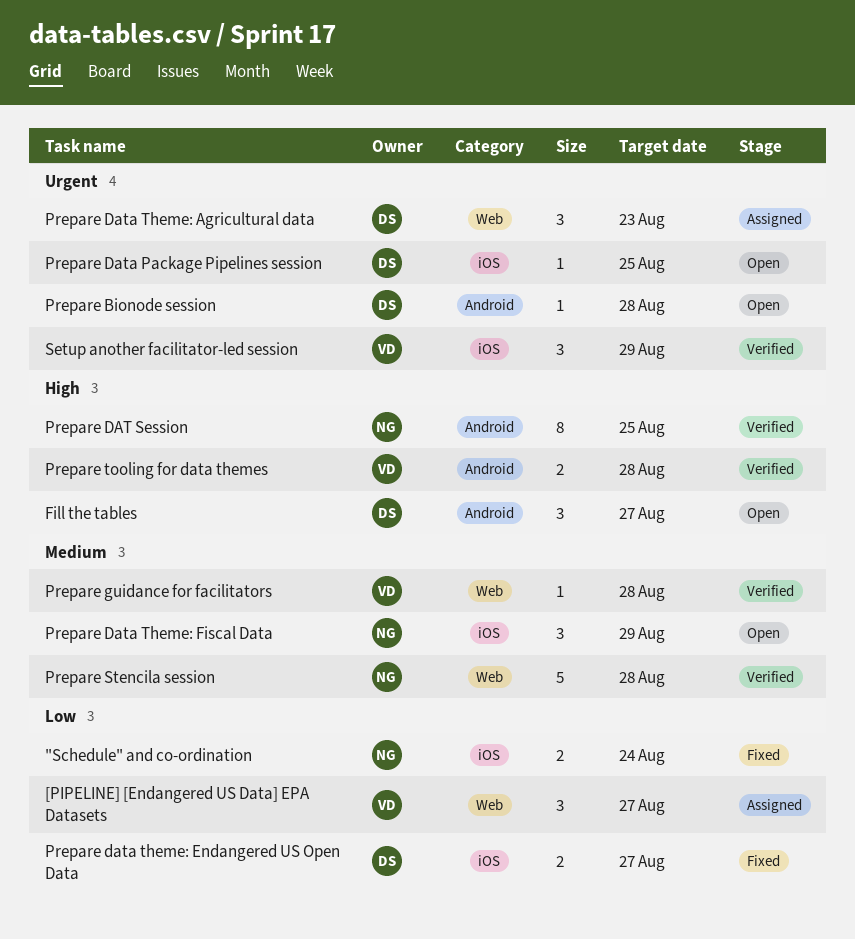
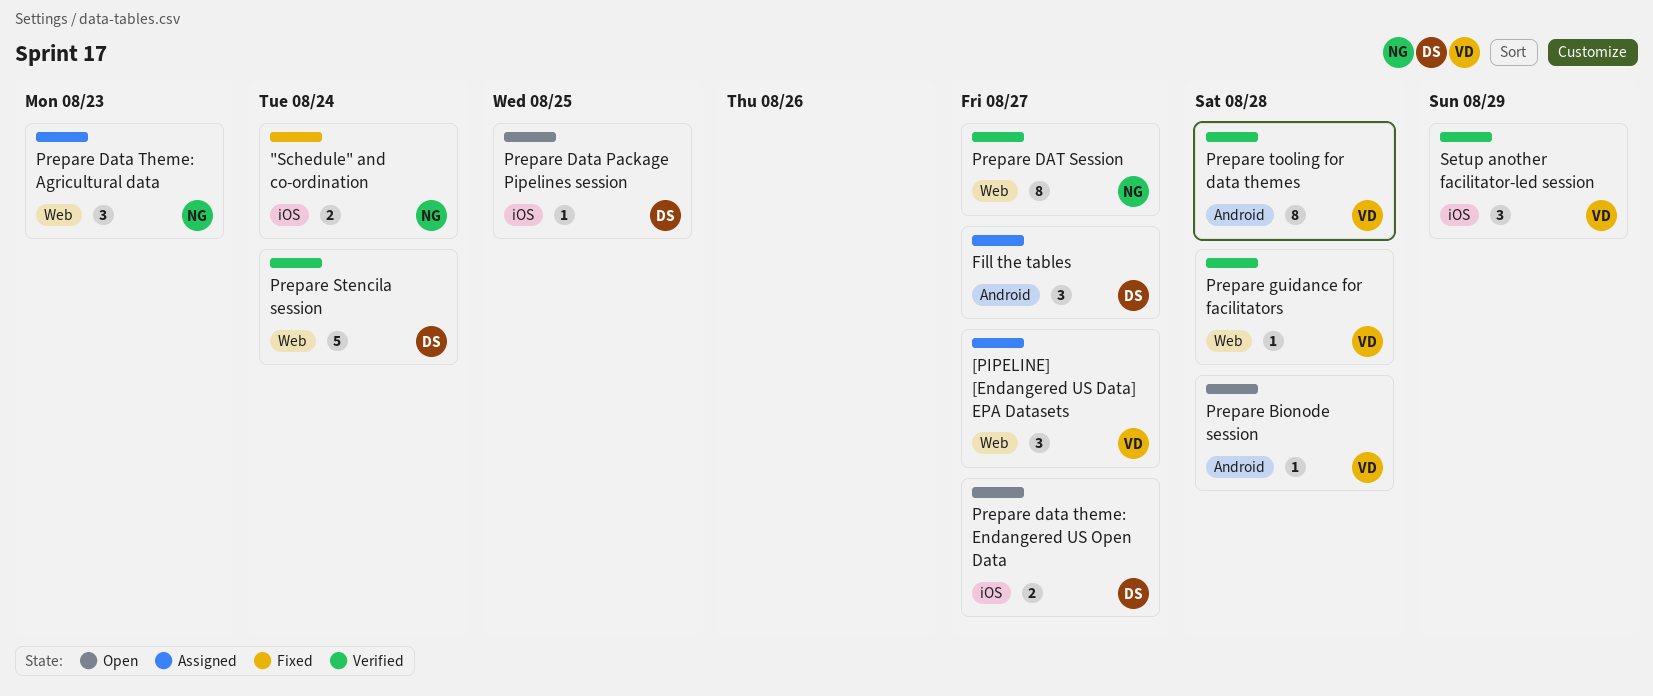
Fill the tables, status: Open -> Assigned
Prepare Bionode session, owner: DS -> VD
Prepare DAT Session, label: Android -> Web
Prepare DAT Session, due: Aug 25 -> Aug 27
Prepare Data Theme: Agricultural data, owner: DS -> NG
Prepare data theme: Endangered US Open Data, status: Fixed -> Open
Prepare Data Theme: Fiscal Data: present -> none
Prepare Stencila session, owner: NG -> DS
Prepare Stencila session, due: Aug 28 -> Aug 24
Prepare tooling for data themes, estimate: 2 -> 8

